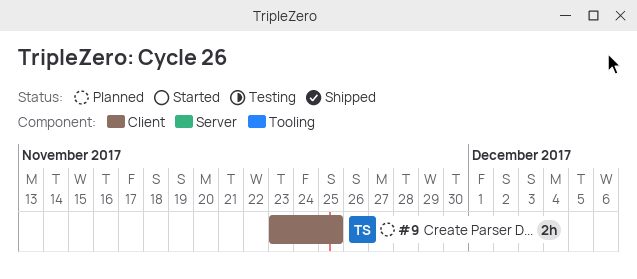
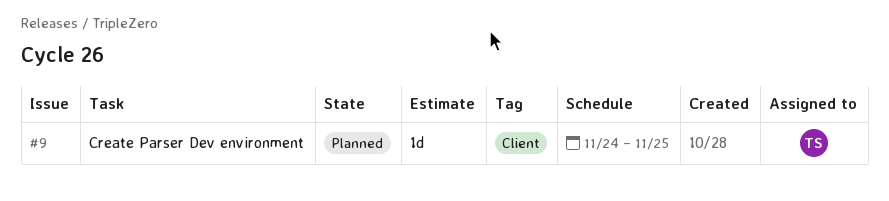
#9, estimate: 2h -> 1d
#9, start: Nov 23 -> Nov 24

